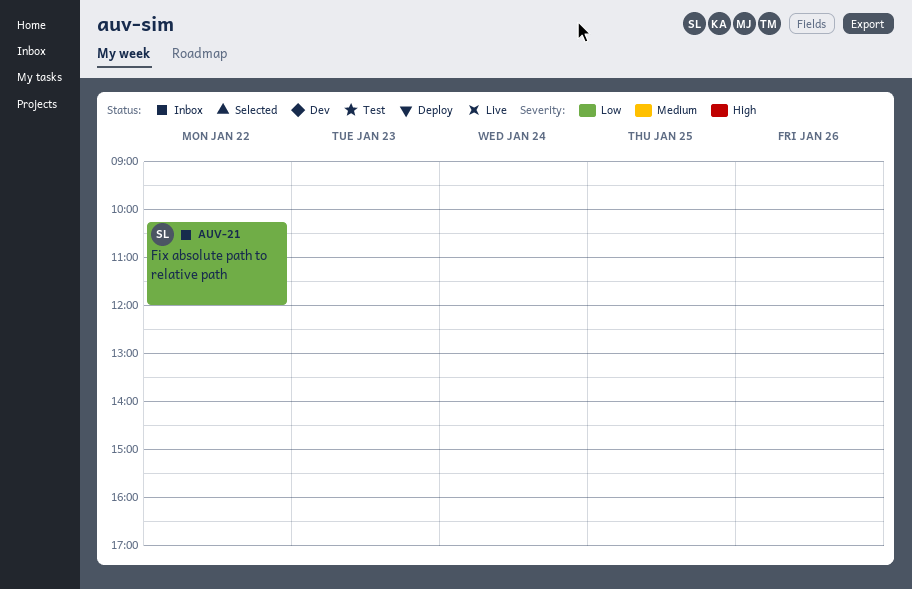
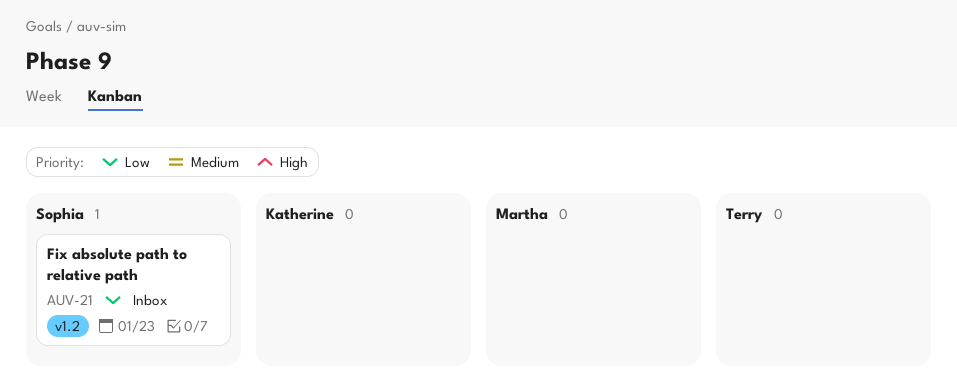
AUV-21, day: Jan 22 -> Jan 23

